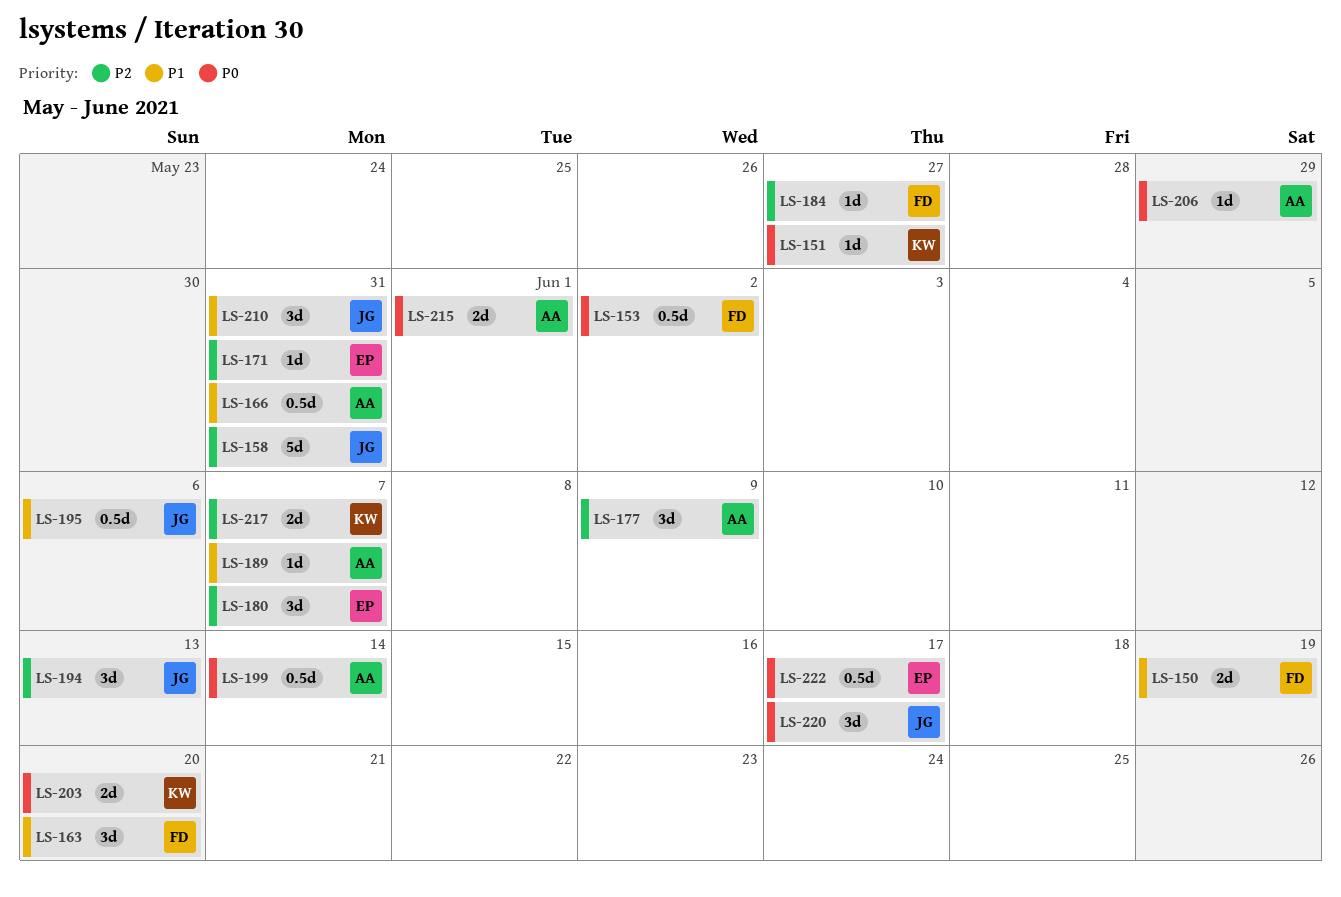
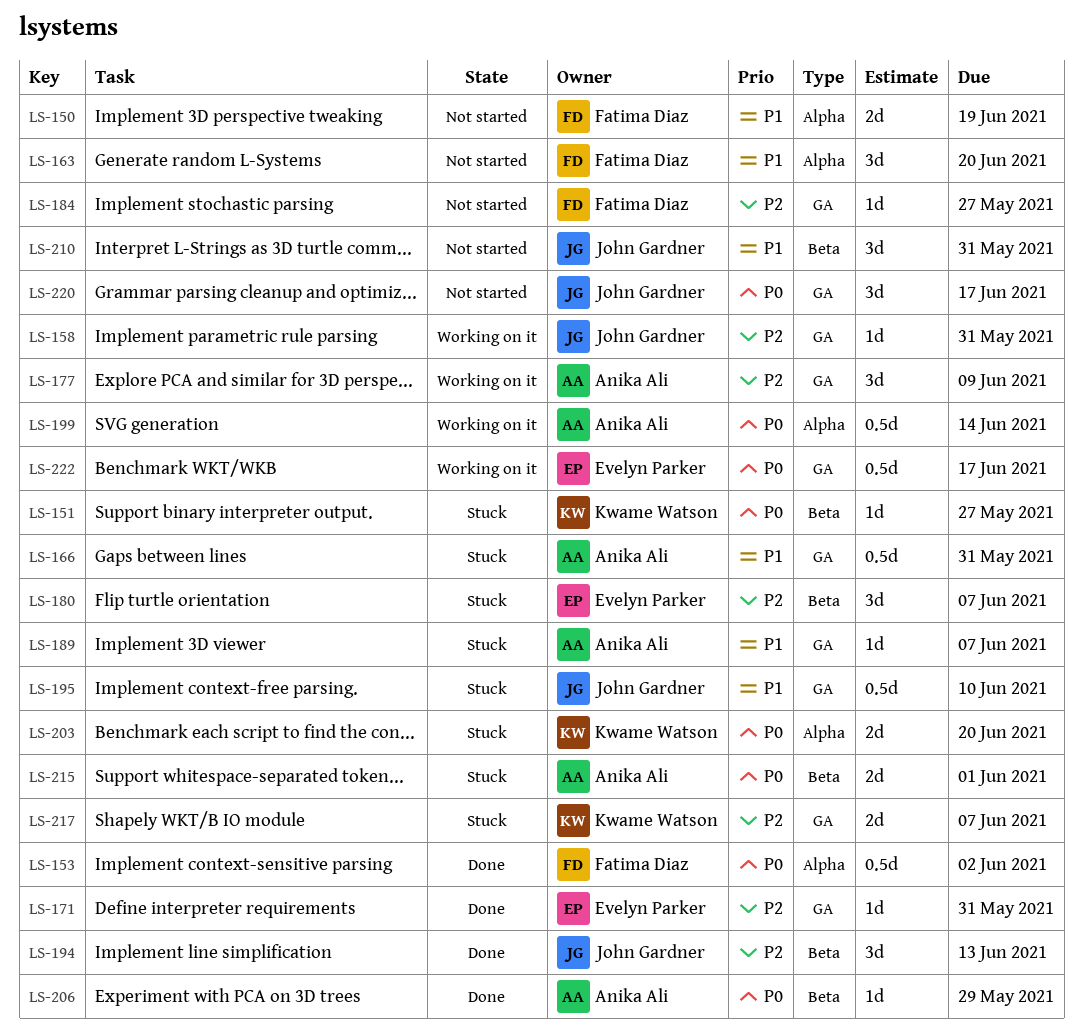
LS-158, estimate: 5d -> 1d
LS-195, due: Jun 6 -> Jun 10

